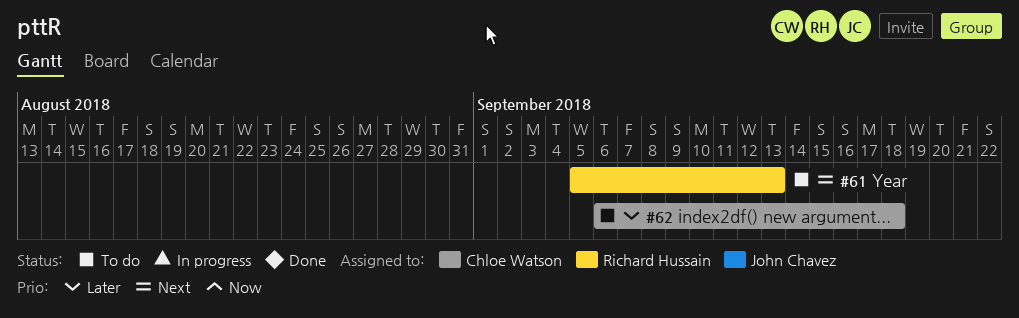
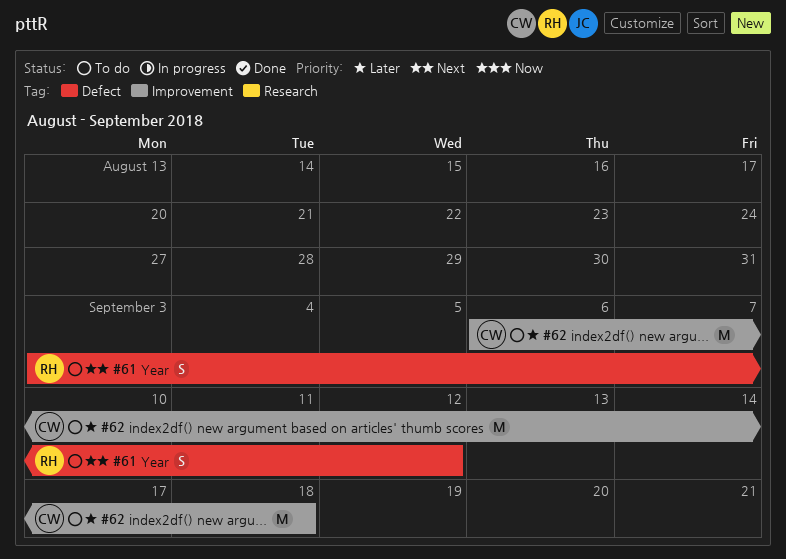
#61, start: Sep 5 -> Sep 3
#61, due: Sep 13 -> Sep 12

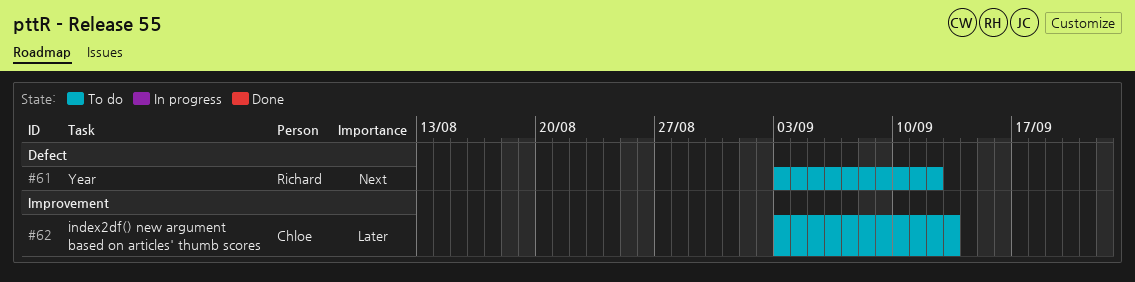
#62, start: Sep 6 -> Sep 3
#62, due: Sep 18 -> Sep 13

